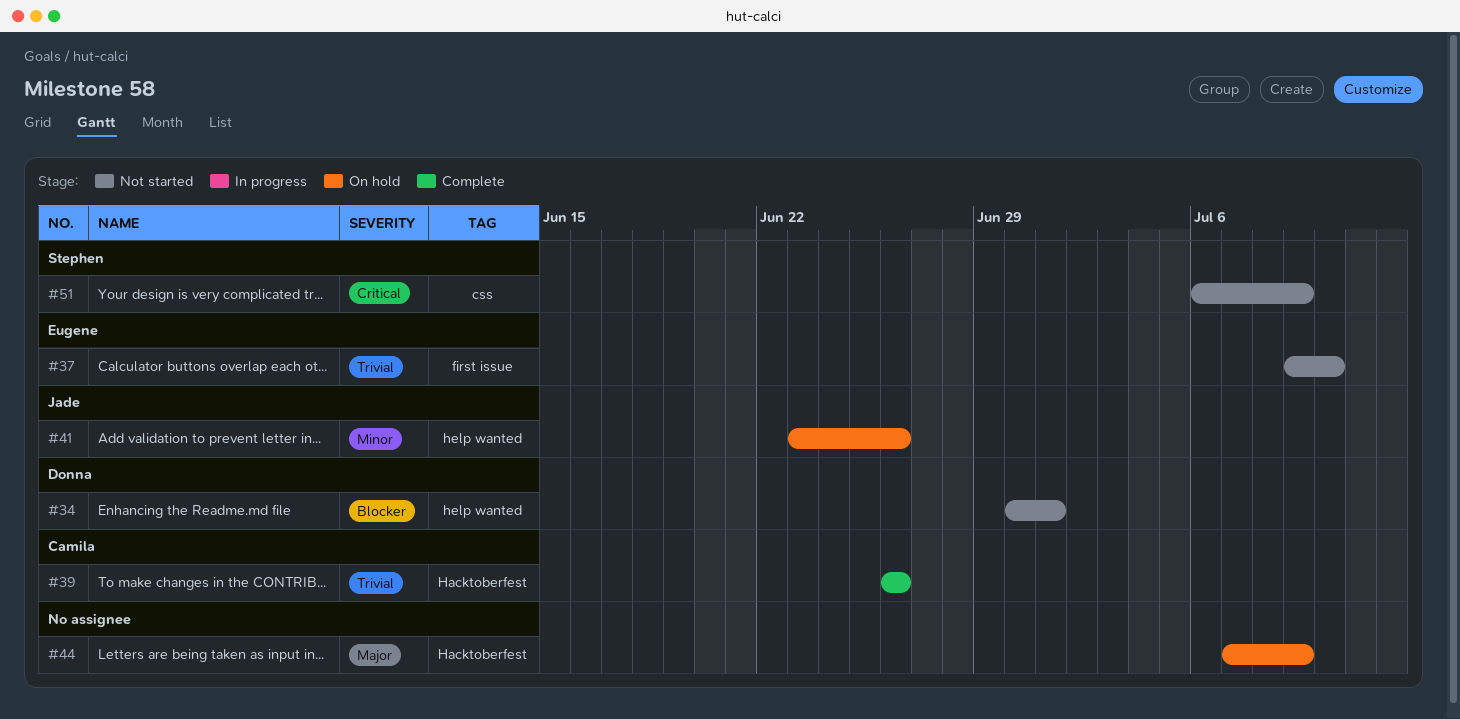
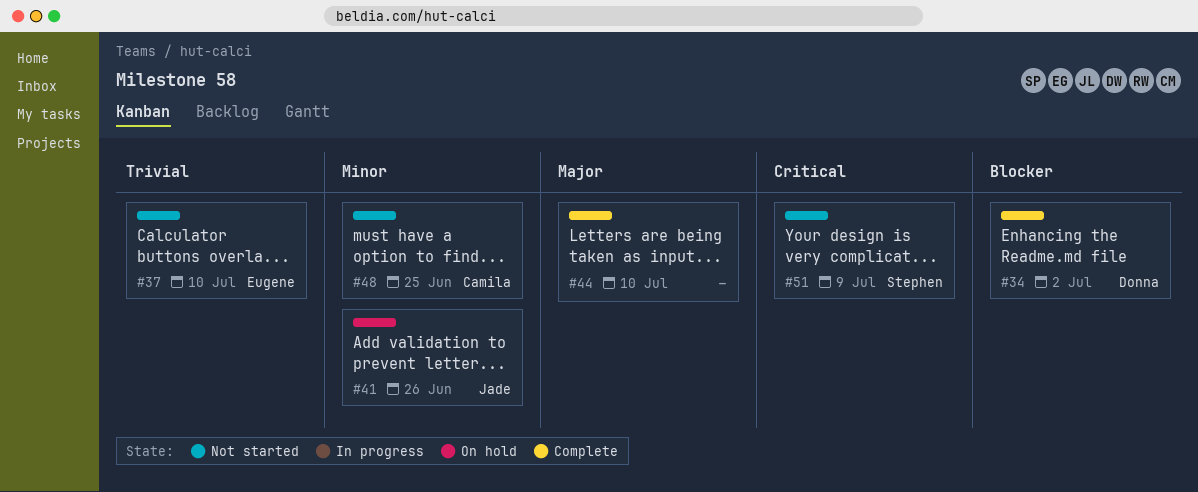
#34, status: Not started -> Complete
#34, due: Jul 1 -> Jul 2
#39: present -> none
#44, status: On hold -> Complete
#44, due: Jul 9 -> Jul 10
#48: none -> present

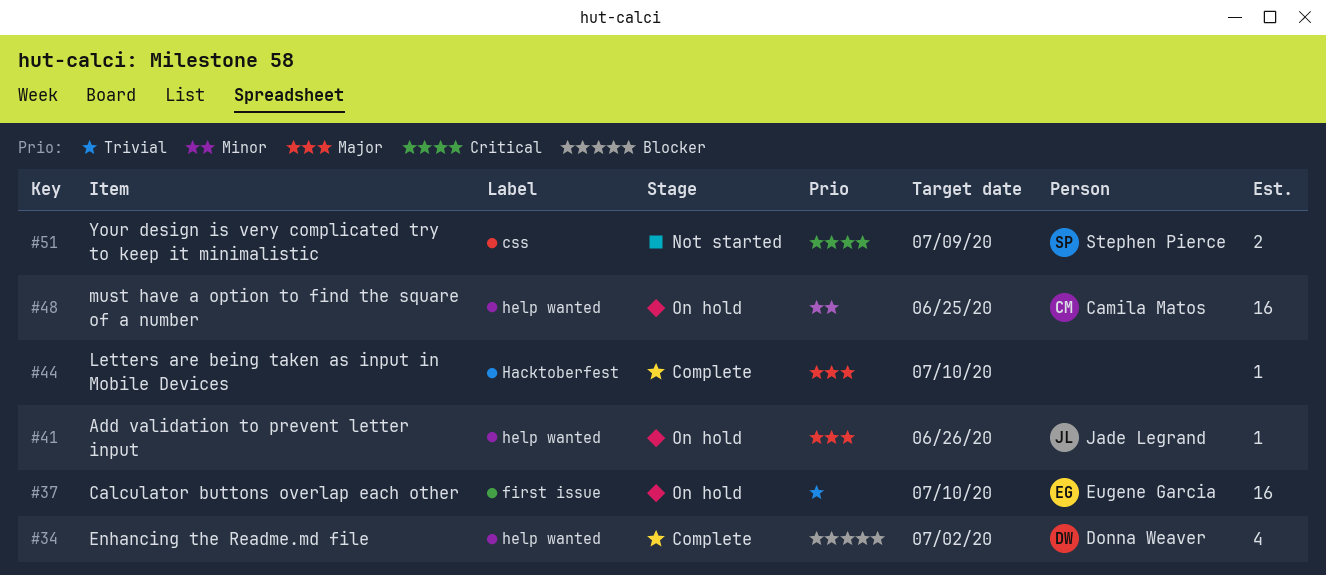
#37, status: Not started -> On hold
#41, priority: Minor -> Major
#48, status: Not started -> On hold

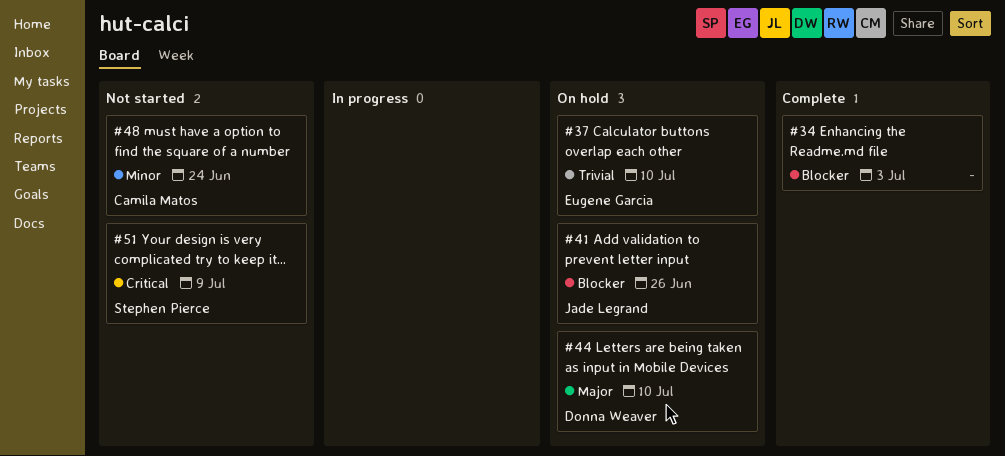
#34, owner: Donna Weaver -> none
#34, due: Jul 2 -> Jul 3
#41, priority: Major -> Blocker
#44, status: Complete -> On hold
#44, owner: none -> Donna Weaver
#48, status: On hold -> Not started
#48, due: Jun 25 -> Jun 24

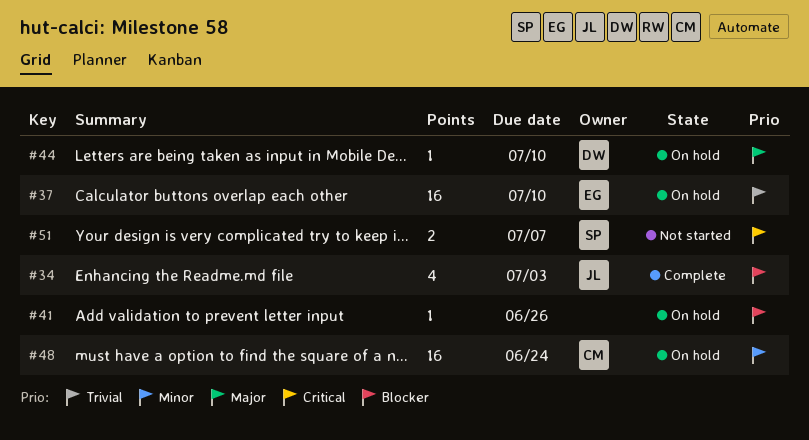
#34, owner: none -> Jade Legrand
#41, owner: Jade Legrand -> none
#48, status: Not started -> On hold
#51, due: Jul 9 -> Jul 7

